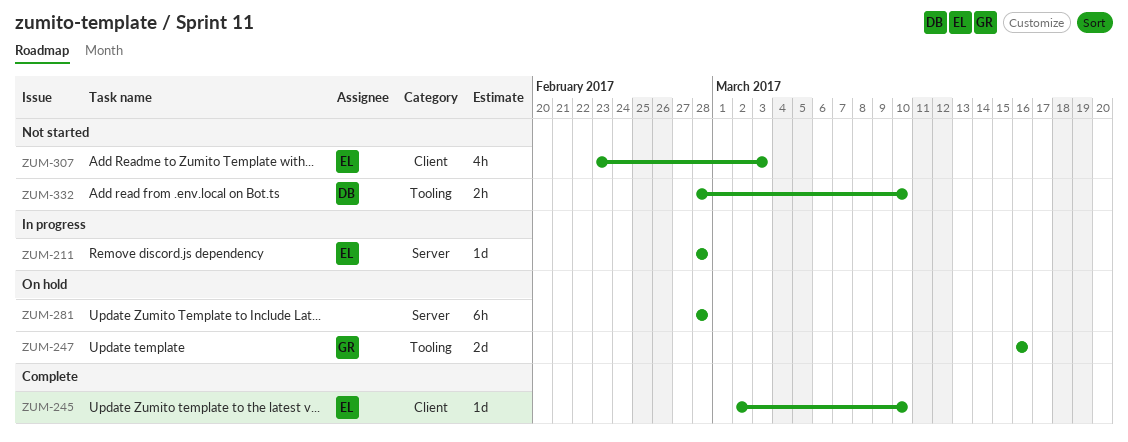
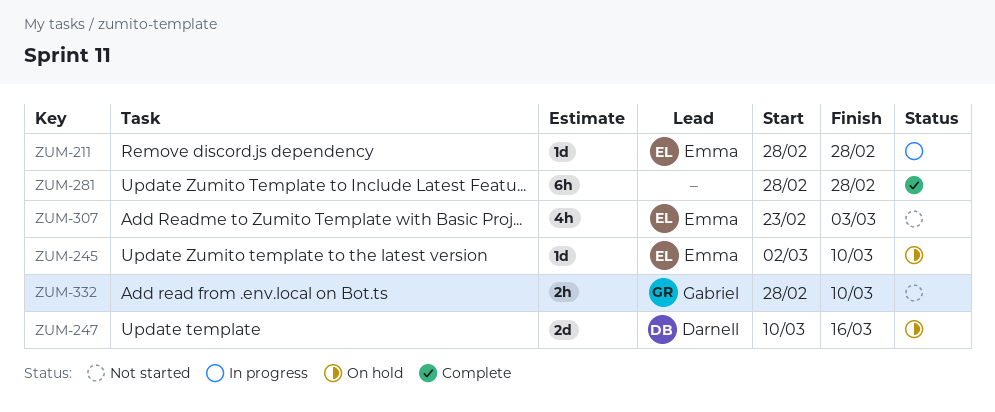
ZUM-245, status: Complete -> On hold
ZUM-247, owner: Gabriel -> Darnell
ZUM-247, start: Mar 16 -> Mar 10
ZUM-281, status: On hold -> Complete
ZUM-332, owner: Darnell -> Gabriel

